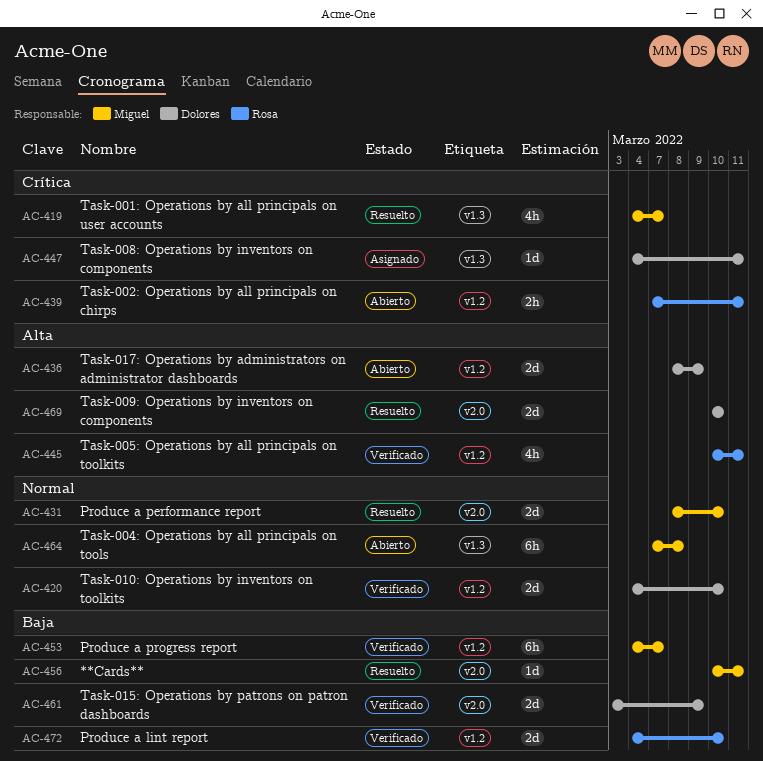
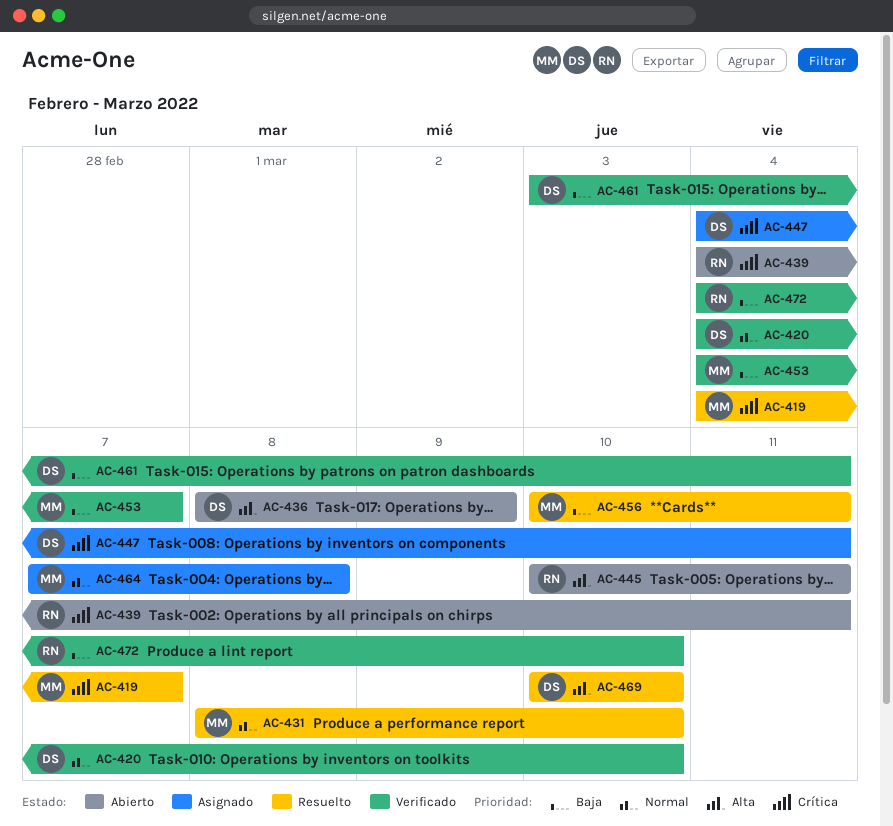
AC-439, start: Mar 7 -> Mar 4
AC-445, status: Verificado -> Abierto
AC-461, due: Mar 9 -> Mar 11
AC-464, status: Abierto -> Asignado

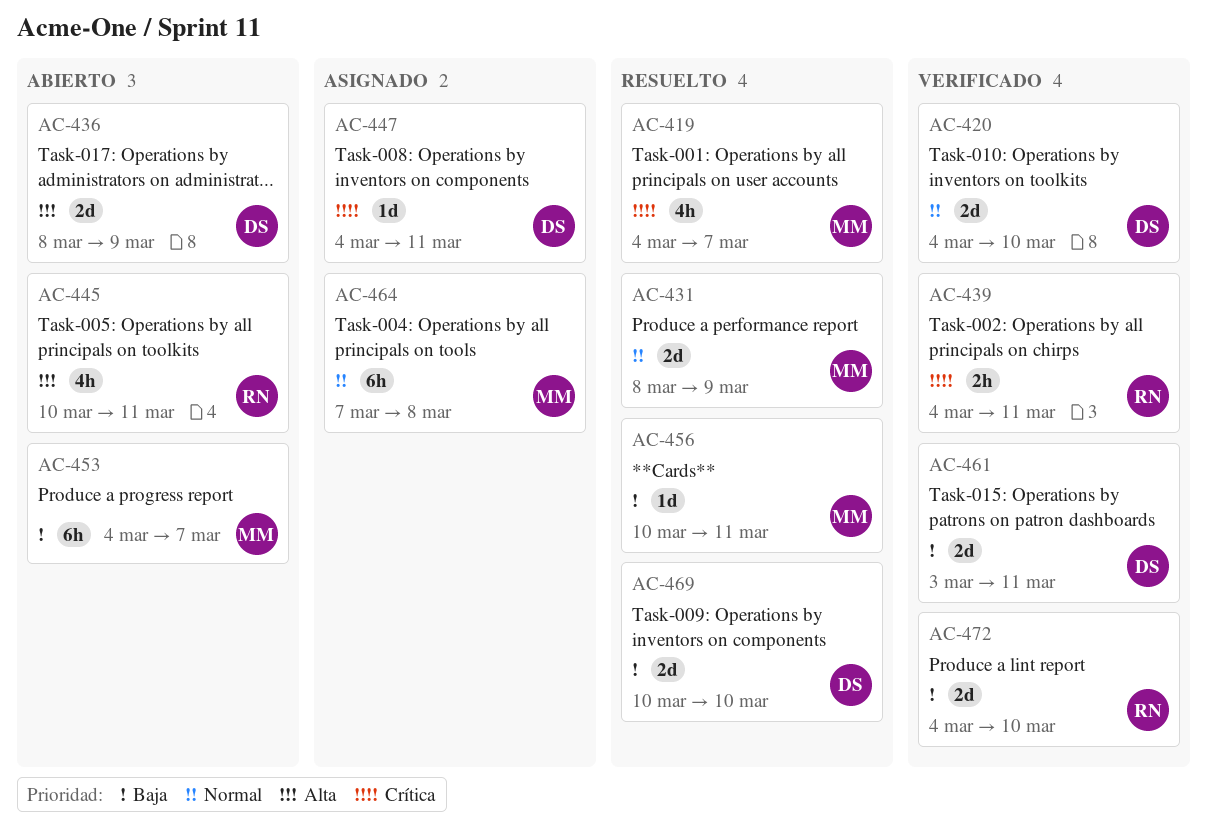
AC-431, due: Mar 10 -> Mar 9
AC-439, status: Abierto -> Verificado
AC-453, status: Verificado -> Abierto
AC-469, priority: Alta -> Baja

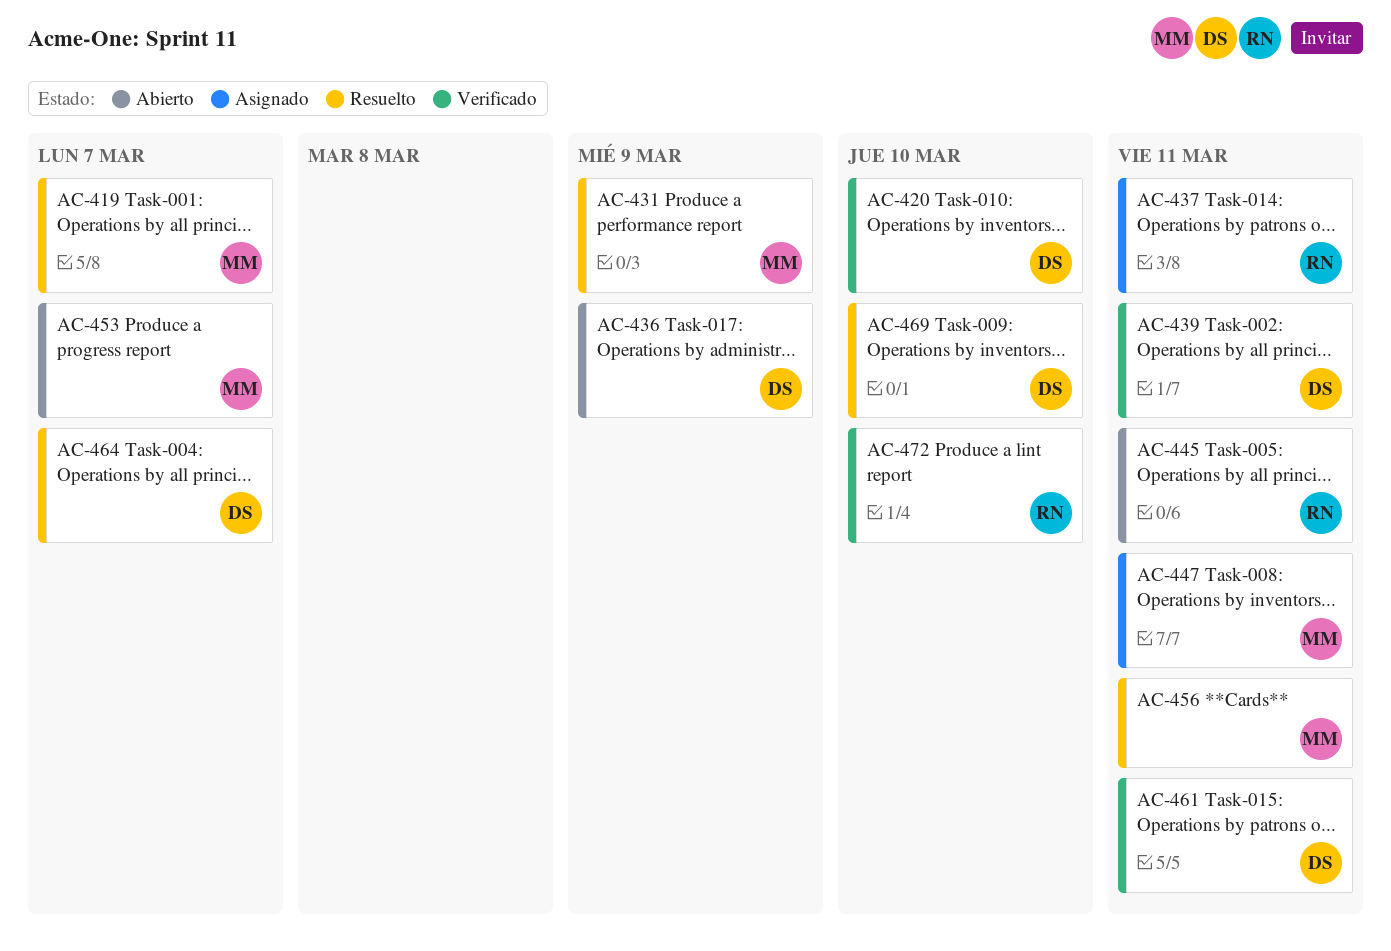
AC-437: none -> present
AC-439, owner: RN -> DS
AC-447, owner: DS -> MM
AC-464, status: Asignado -> Resuelto
AC-464, owner: MM -> DS
AC-464, due: Mar 8 -> Mar 7

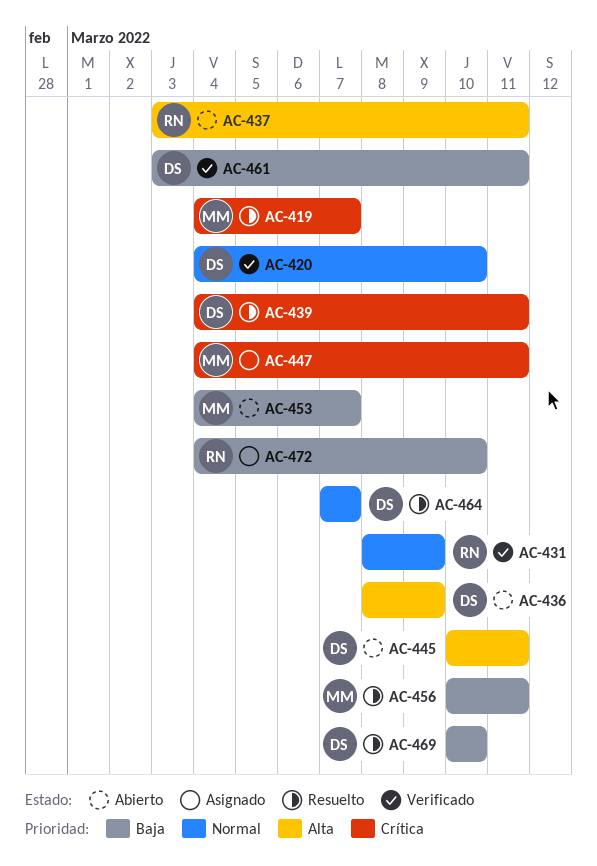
AC-431, status: Resuelto -> Verificado
AC-431, owner: MM -> RN
AC-437, status: Asignado -> Abierto
AC-439, status: Verificado -> Resuelto
AC-445, owner: RN -> DS
AC-472, status: Verificado -> Asignado

